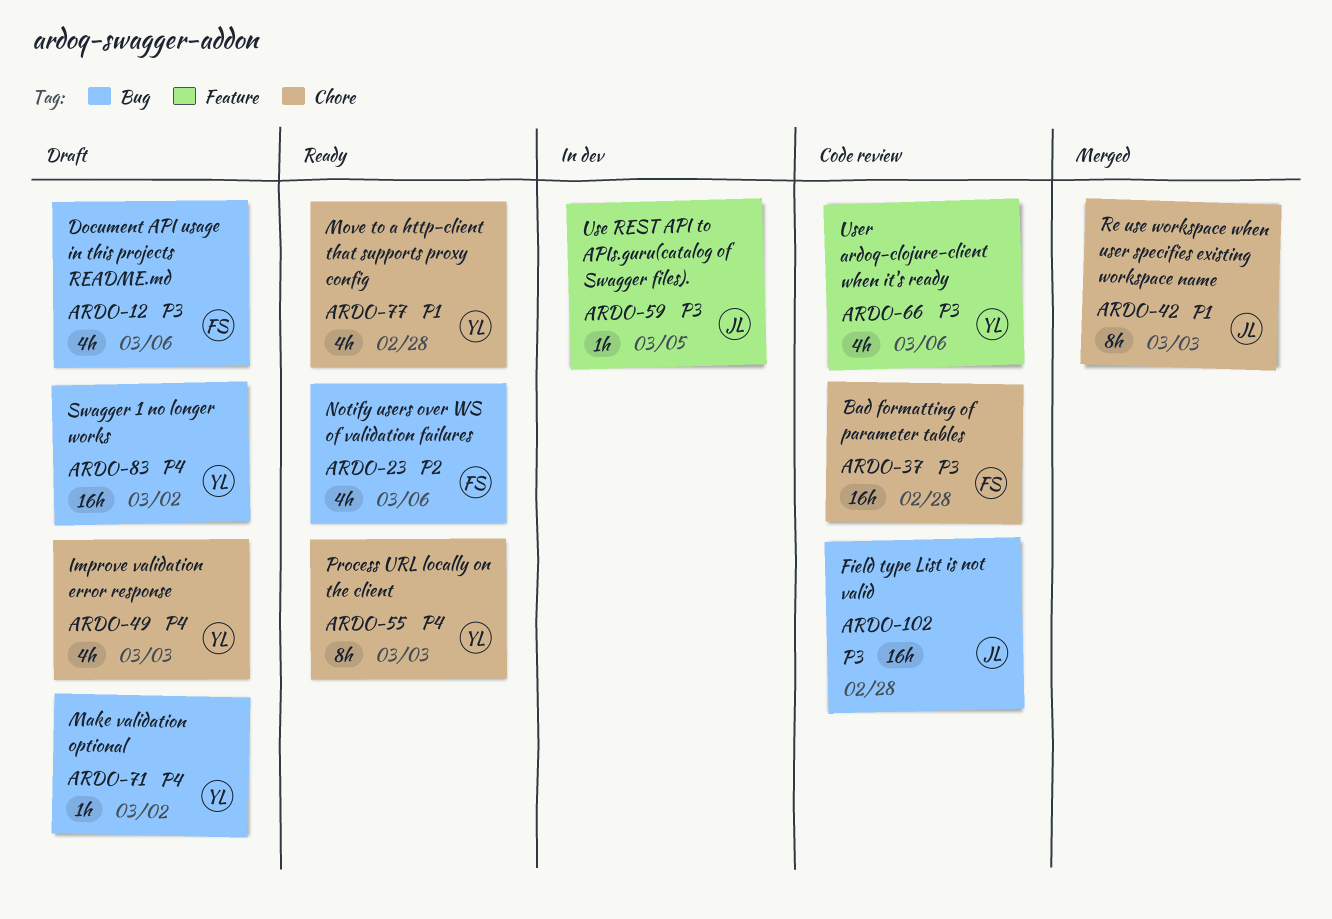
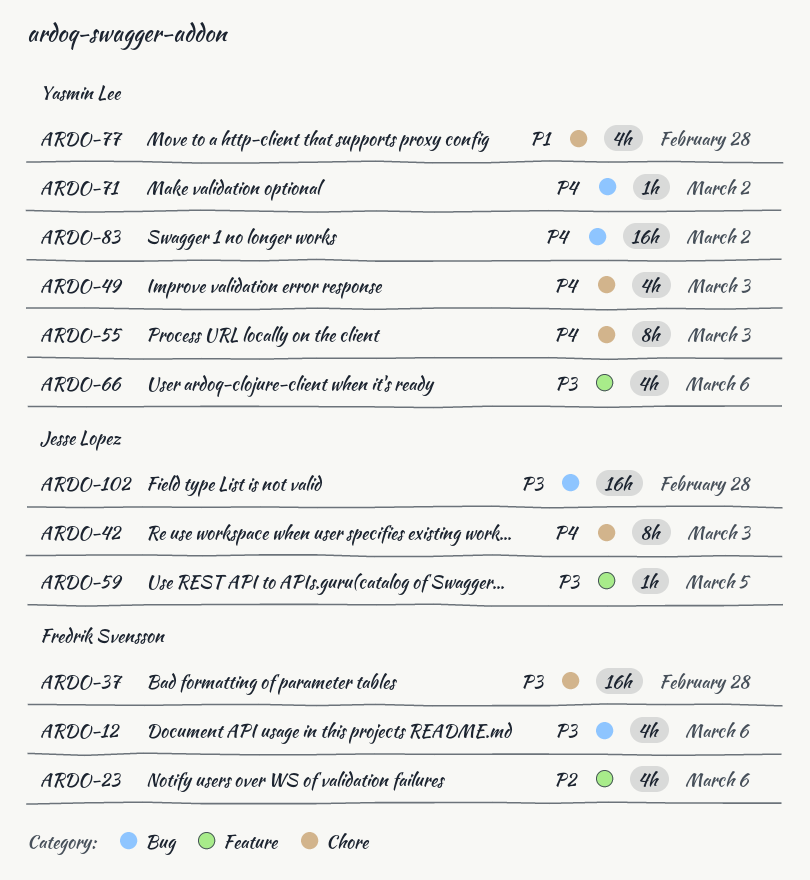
ARDO-23, label: Bug -> Feature
ARDO-42, priority: P1 -> P4

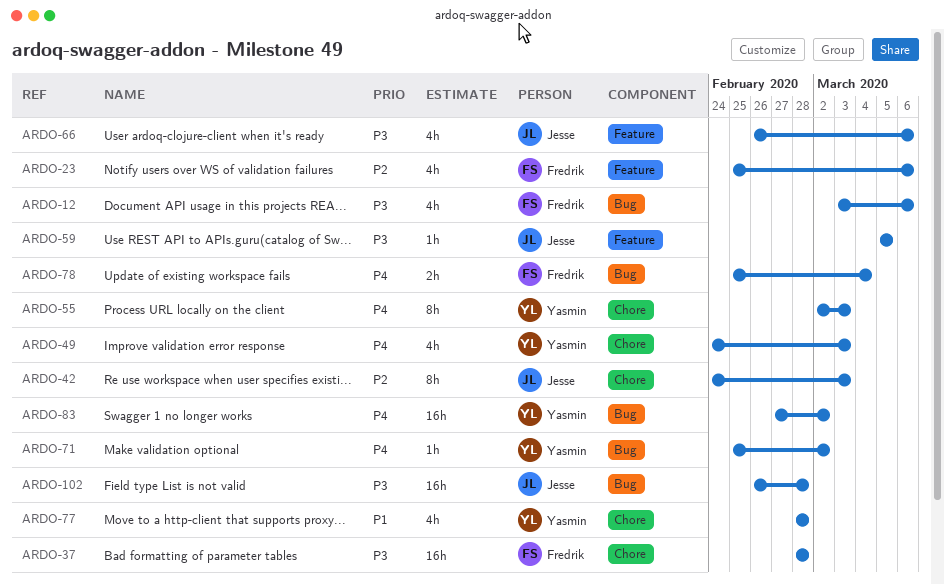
ARDO-42, priority: P4 -> P2
ARDO-66, owner: Yasmin Lee -> Jesse Lopez
ARDO-78: none -> present

